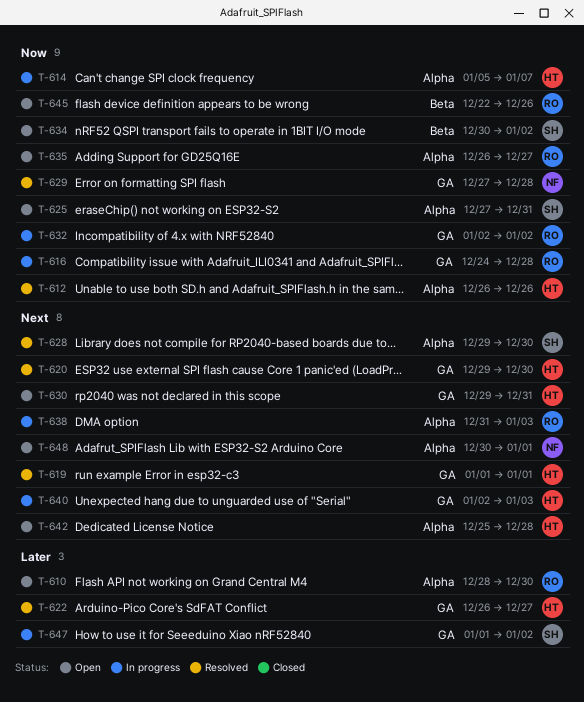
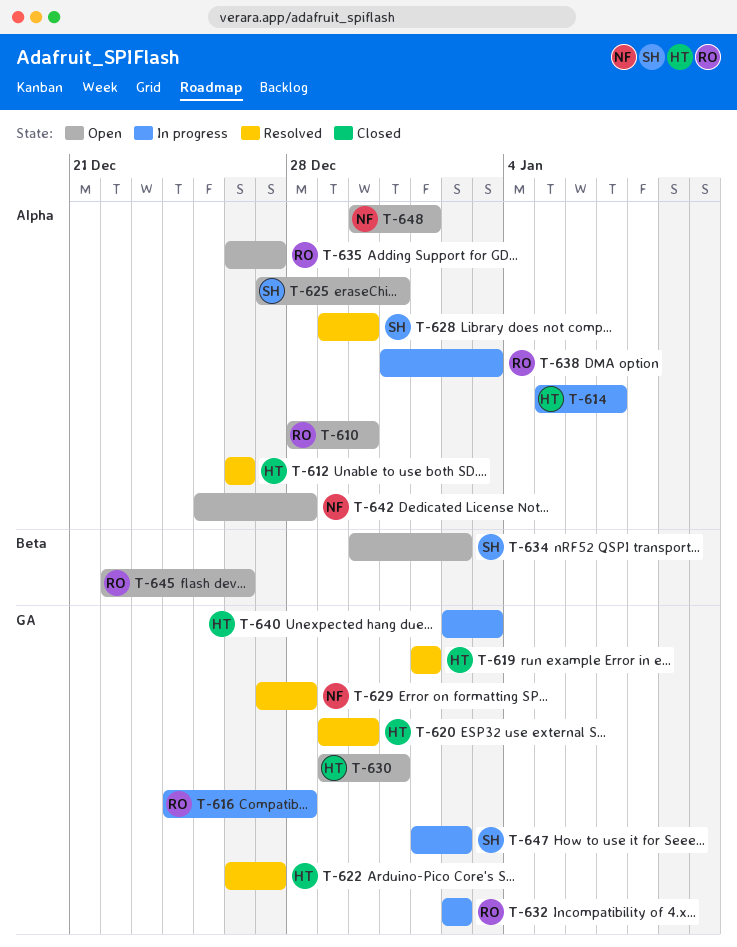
T-642, owner: HT -> NF

